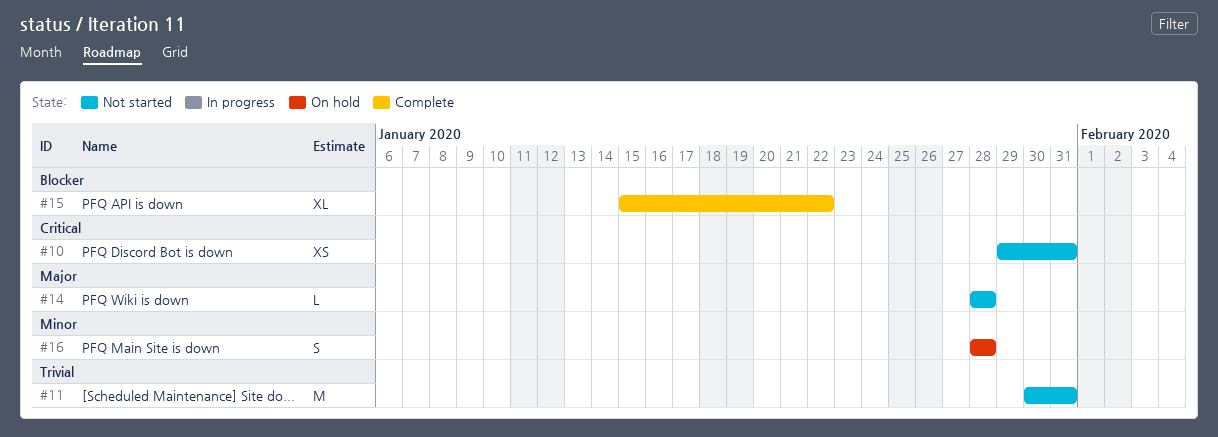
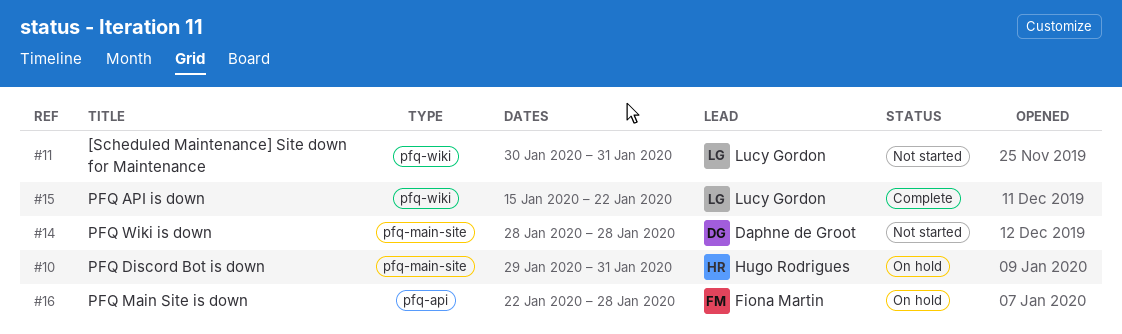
#10, status: Not started -> On hold
#16, start: Jan 28 -> Jan 22

